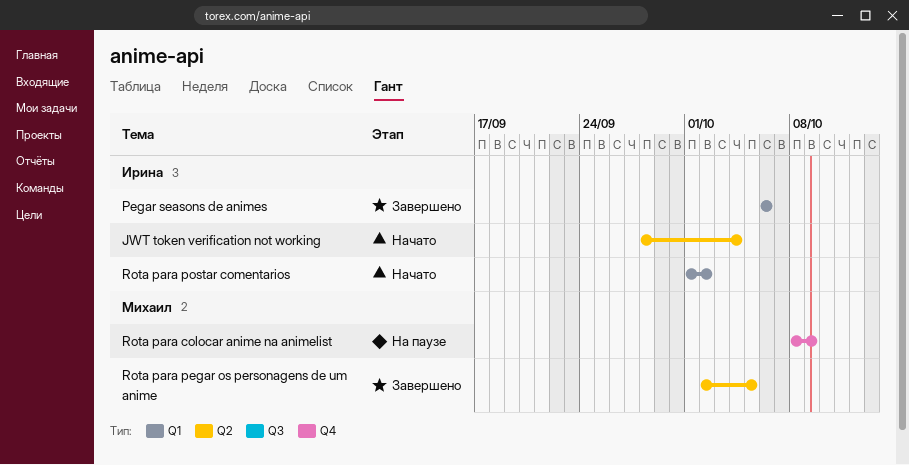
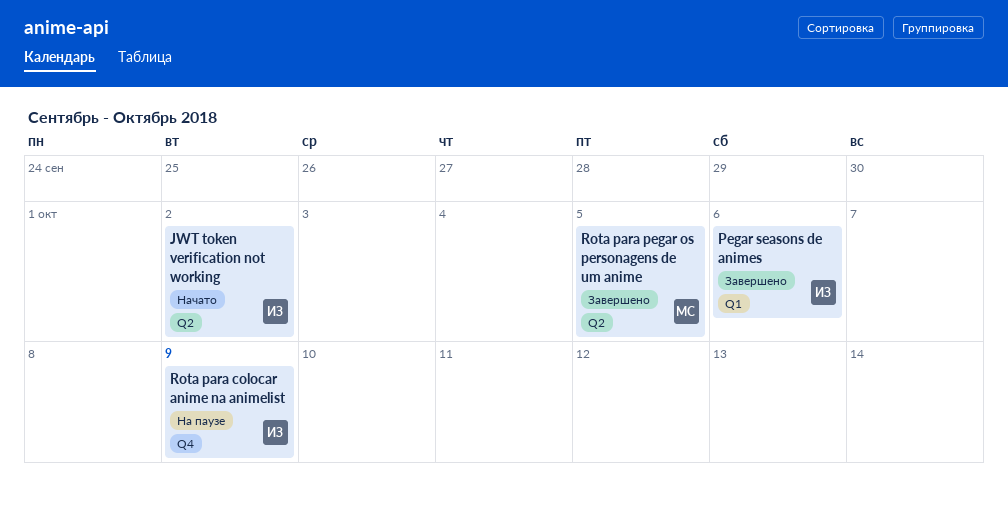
JWT token verification not working, due: Oct 4 -> Oct 2
Rota para colocar anime na animelist, owner: Михаил -> Ирина
Rota para postar comentarios: present -> none

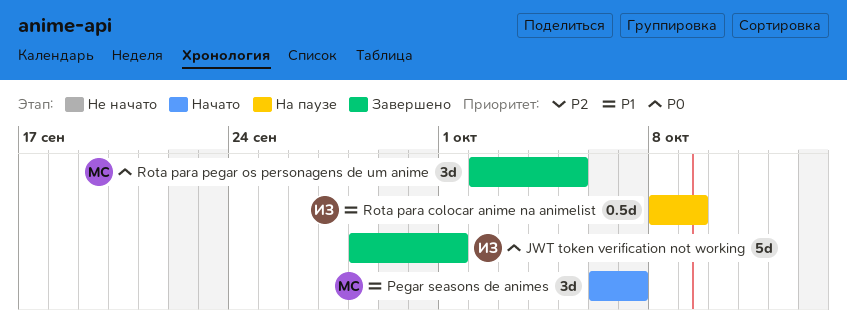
JWT token verification not working, status: Начато -> Завершено
JWT token verification not working, due: Oct 2 -> Oct 1
Pegar seasons de animes, status: Завершено -> Начато
Pegar seasons de animes, owner: ИЗ -> МС
Pegar seasons de animes, due: Oct 6 -> Oct 7

